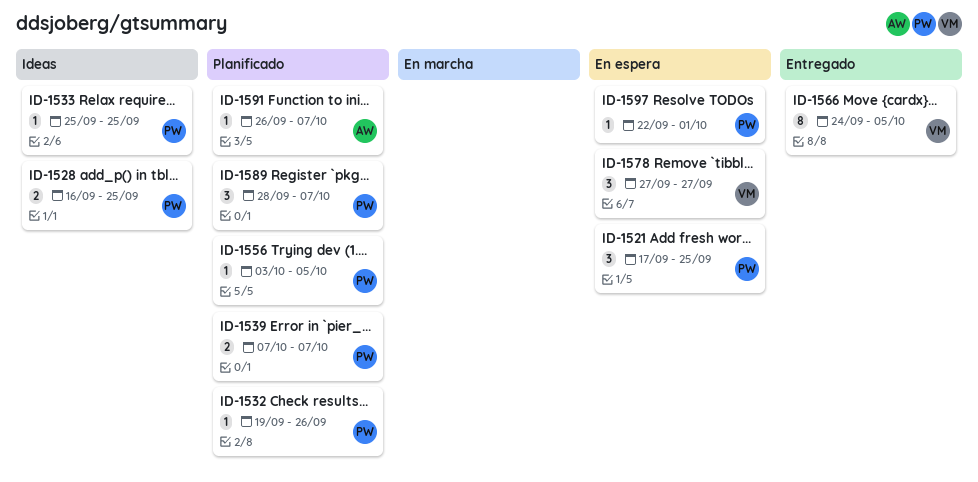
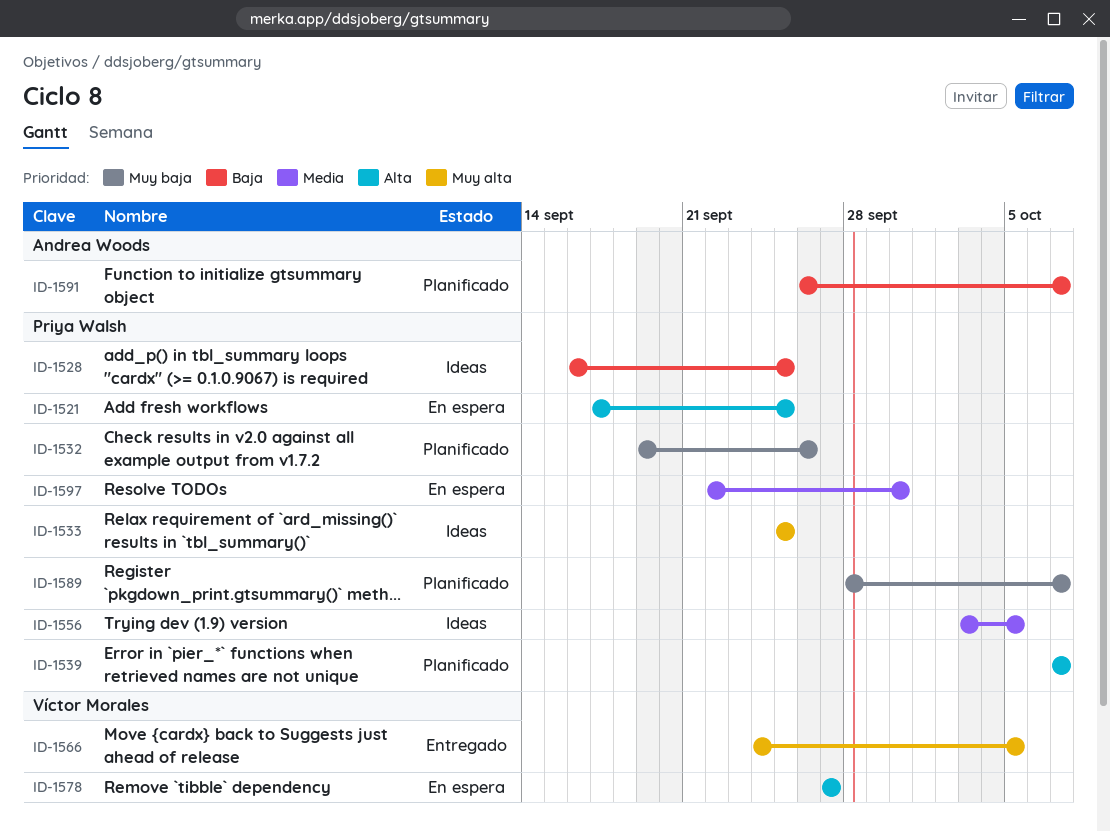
ID-1556, status: Planificado -> Ideas
ID-1597, due: Oct 1 -> Sep 30

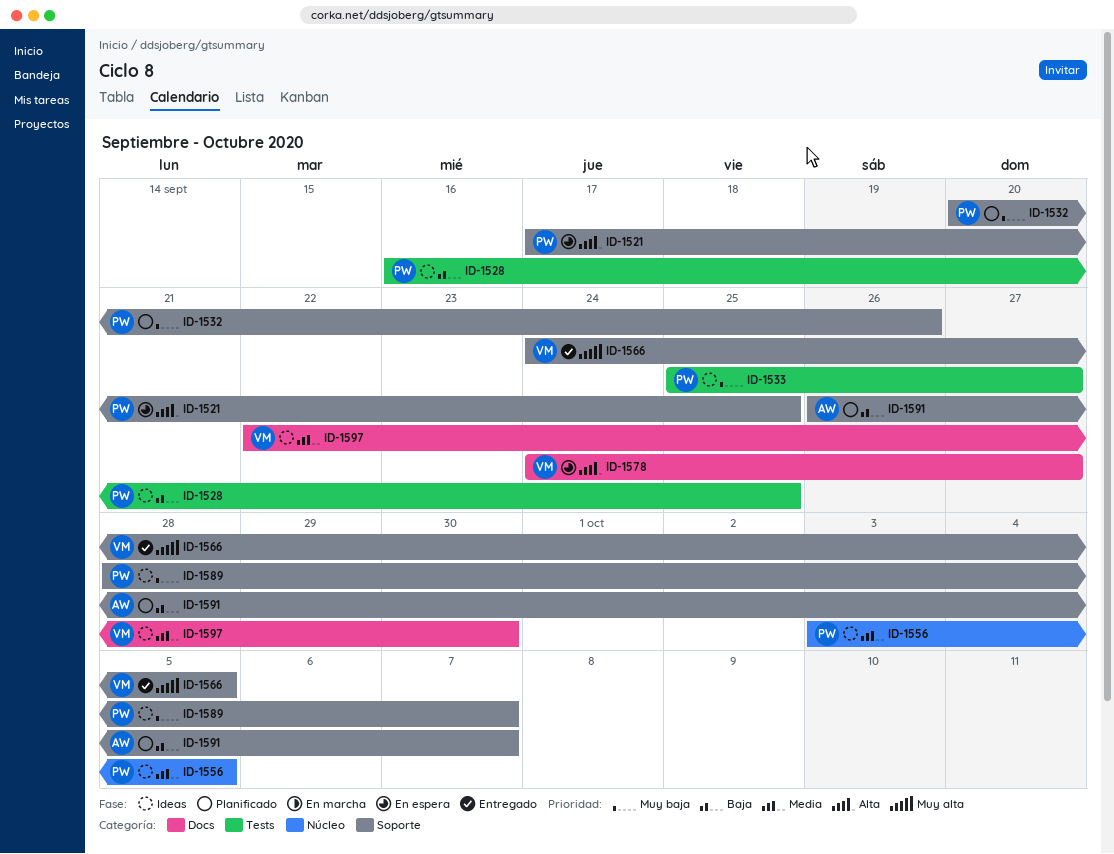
ID-1532, start: Sep 19 -> Sep 20
ID-1533, priority: Muy alta -> Muy baja
ID-1533, due: Sep 25 -> Sep 27
ID-1539: present -> none
ID-1578, start: Sep 27 -> Sep 24
ID-1589, status: Planificado -> Ideas
ID-1597, status: En espera -> Ideas
ID-1597, owner: Priya Walsh -> Víctor Morales

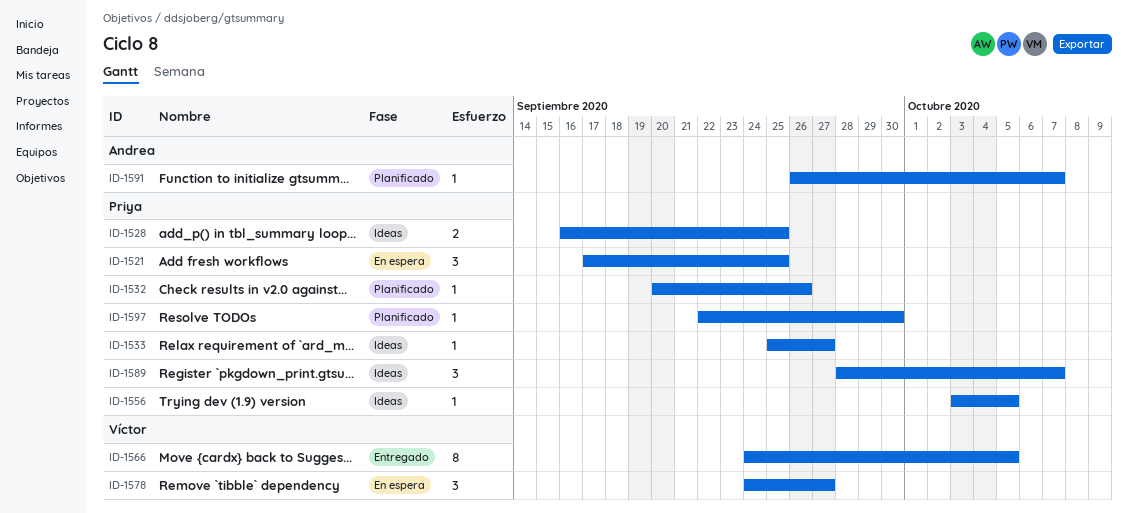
ID-1597, status: Ideas -> Planificado
ID-1597, owner: Víctor -> Priya

